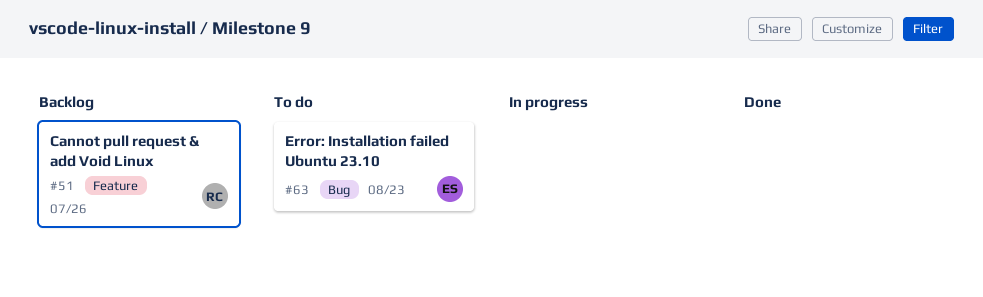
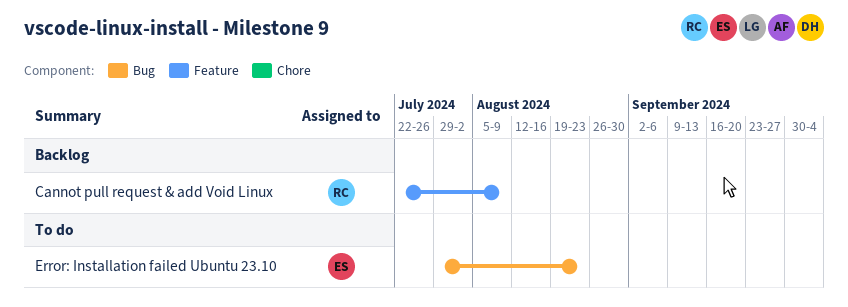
Cannot pull request & add Void Linux, due: Jul 26 -> Aug 9

